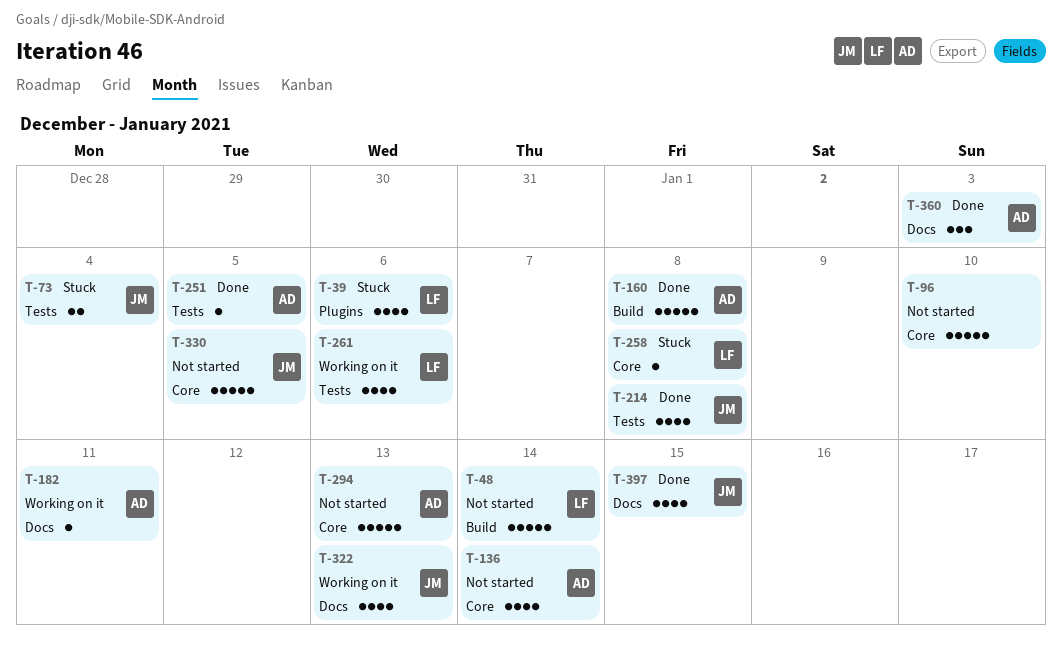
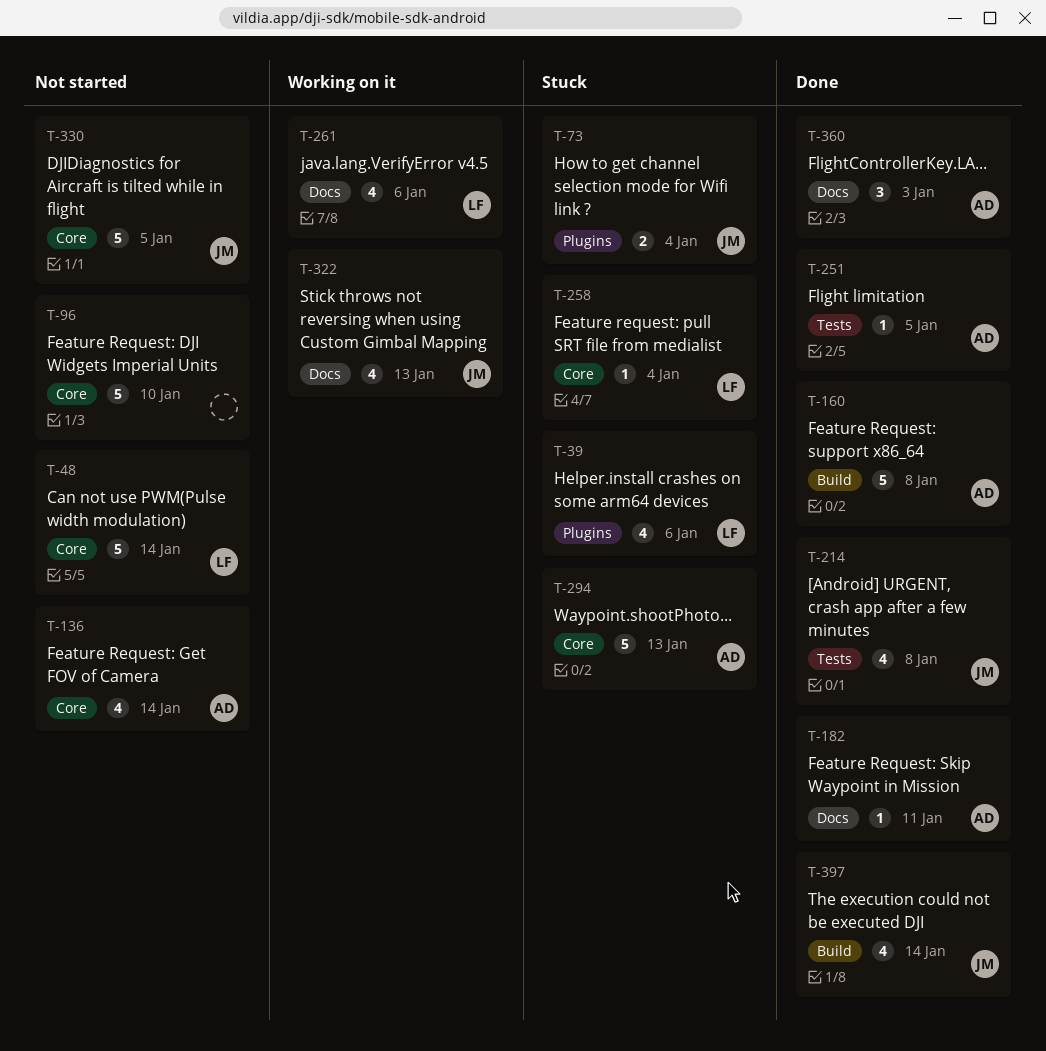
T-48, label: Build -> Core
T-73, label: Tests -> Plugins
T-182, status: Working on it -> Done
T-258, due: Jan 8 -> Jan 4
T-261, label: Tests -> Docs
T-294, status: Not started -> Stuck
T-397, label: Docs -> Build
T-397, due: Jan 15 -> Jan 14

